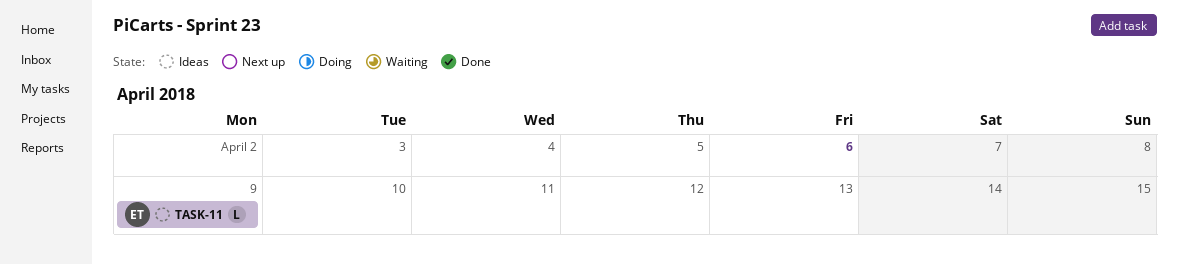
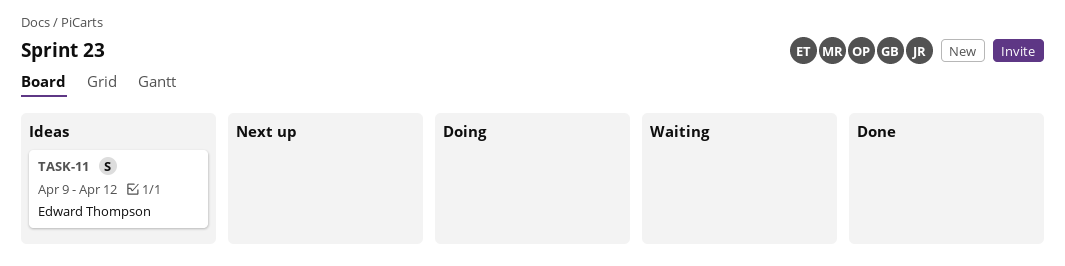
TASK-11, estimate: L -> S
TASK-11, due: Apr 9 -> Apr 12

